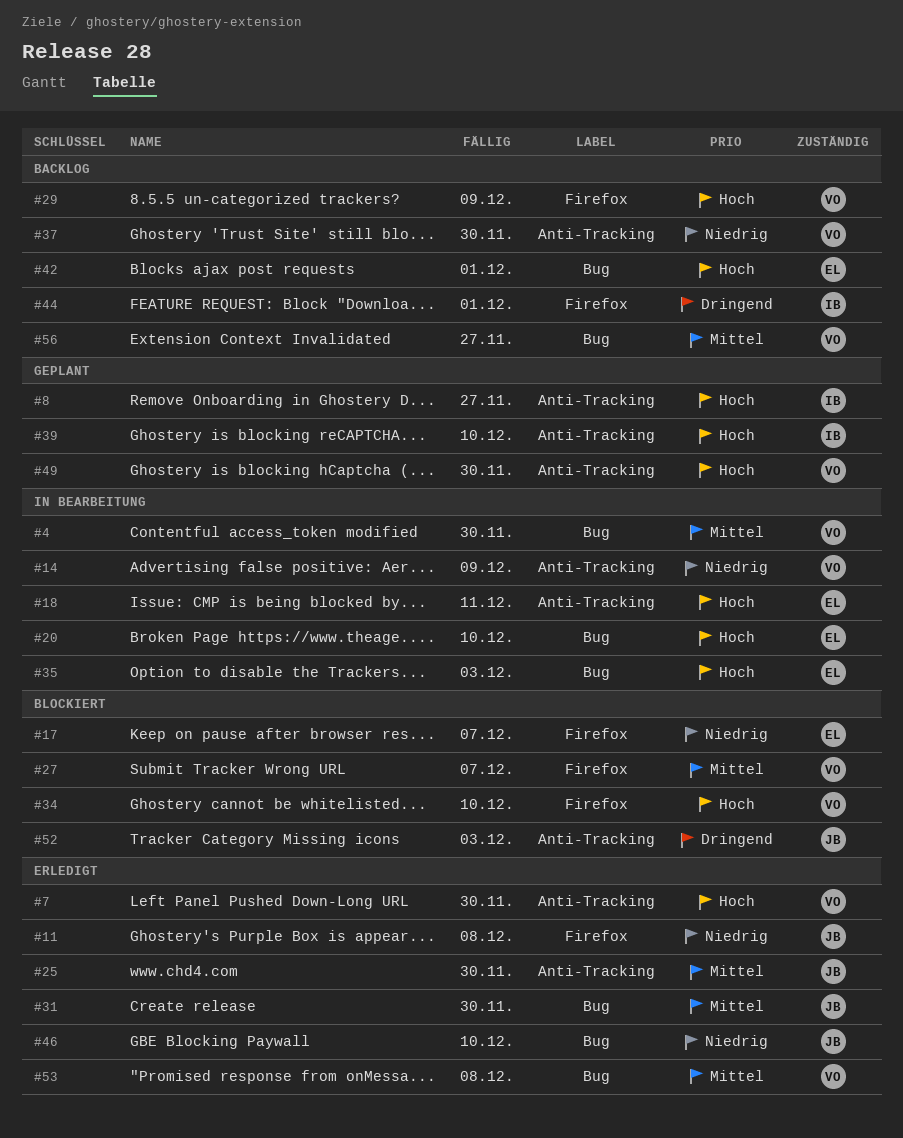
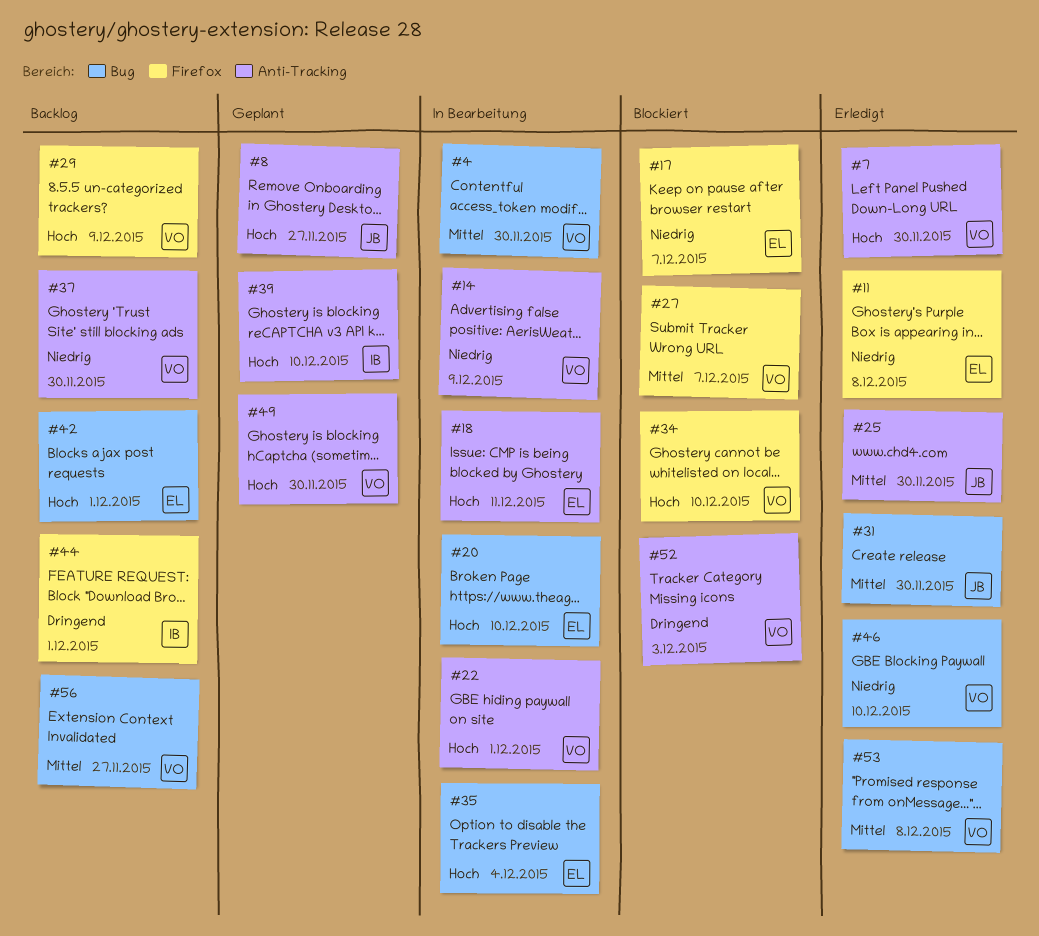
#8, owner: IB -> JB
#11, owner: JB -> EL
#22: none -> present
#35, due: Dec 3 -> Dec 4
#46, owner: JB -> VO
#52, owner: JB -> VO

